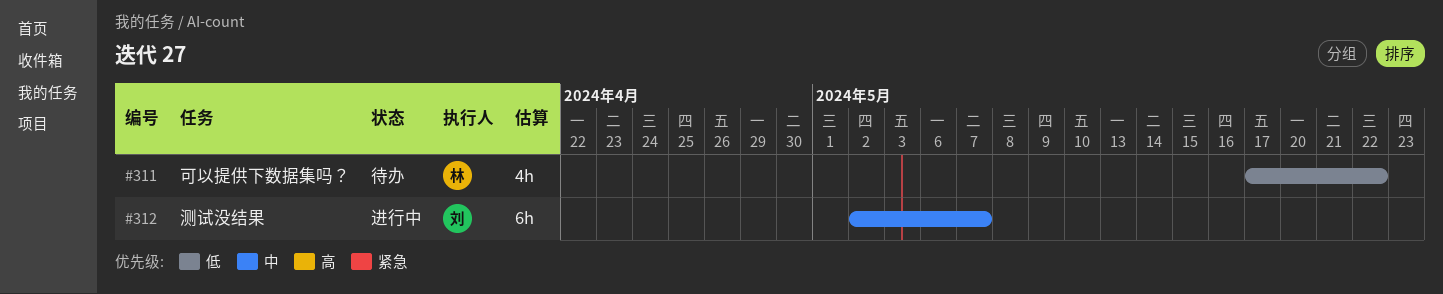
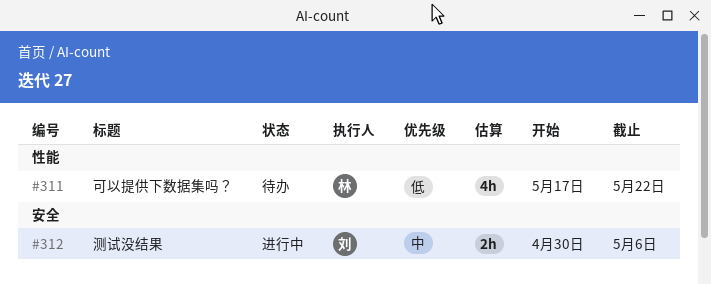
#312, estimate: 6h -> 2h
#312, start: May 2 -> Apr 30
#312, due: May 7 -> May 6

